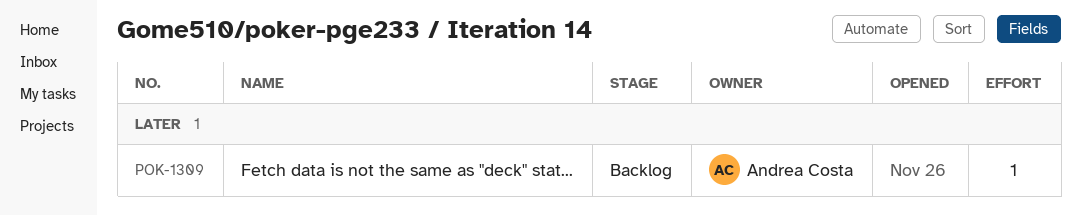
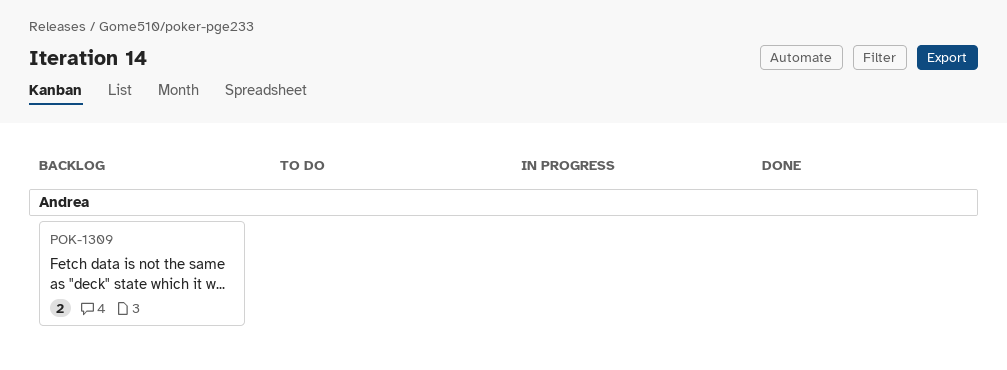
POK-1309, estimate: 1 -> 2

